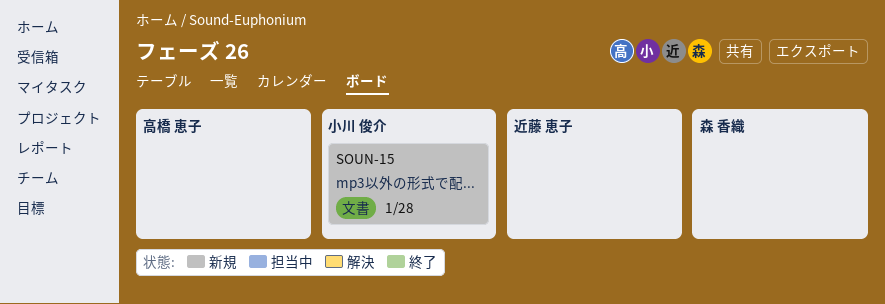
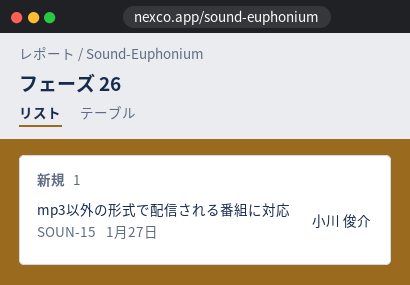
SOUN-15, due: Jan 28 -> Jan 27

